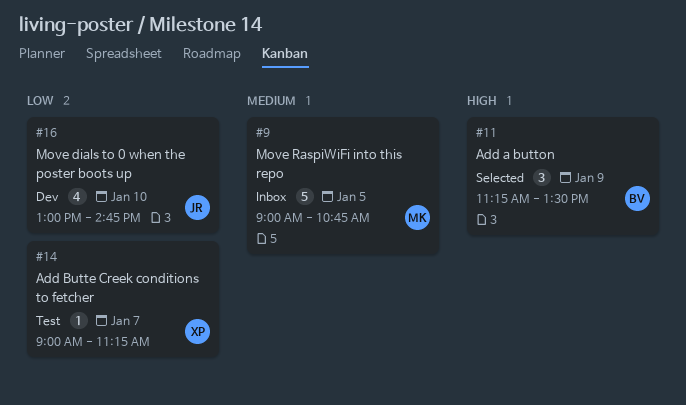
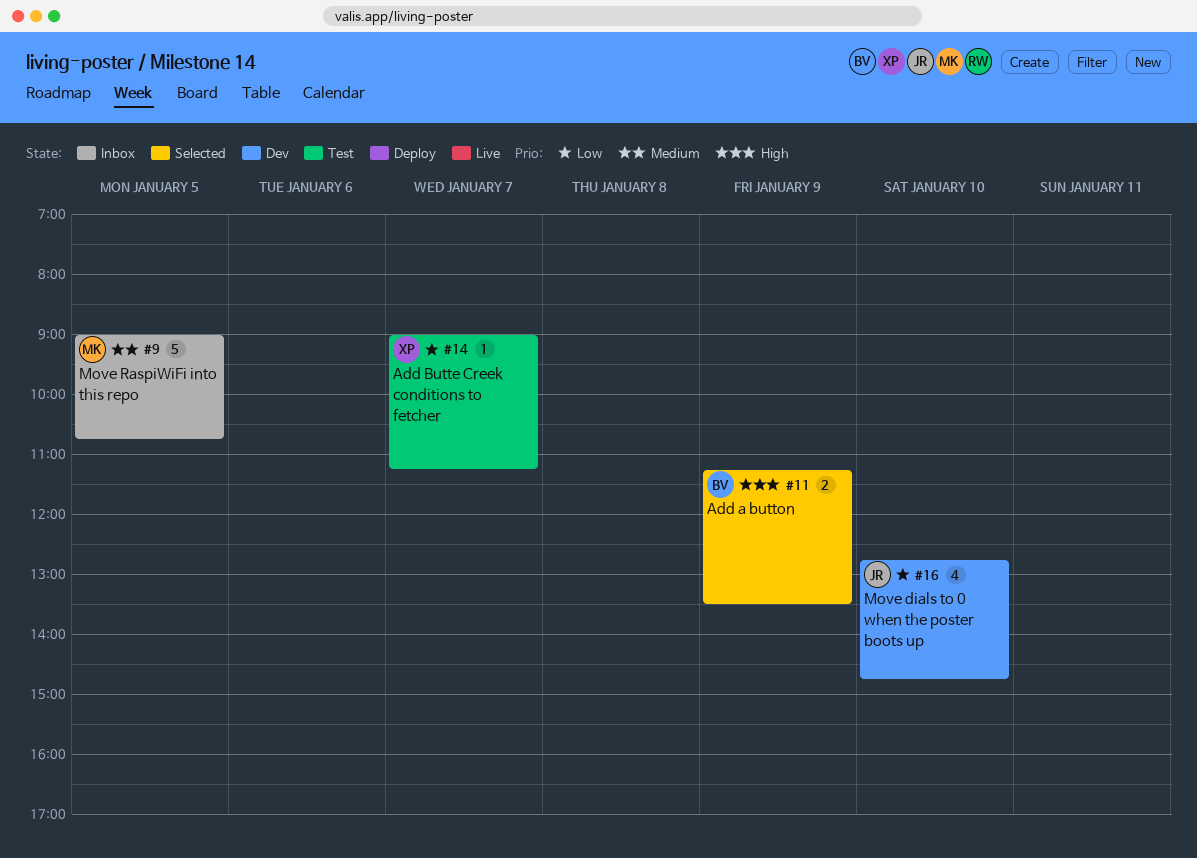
#11, estimate: 3 -> 2
#16, begins: 13:00 -> 12:45

